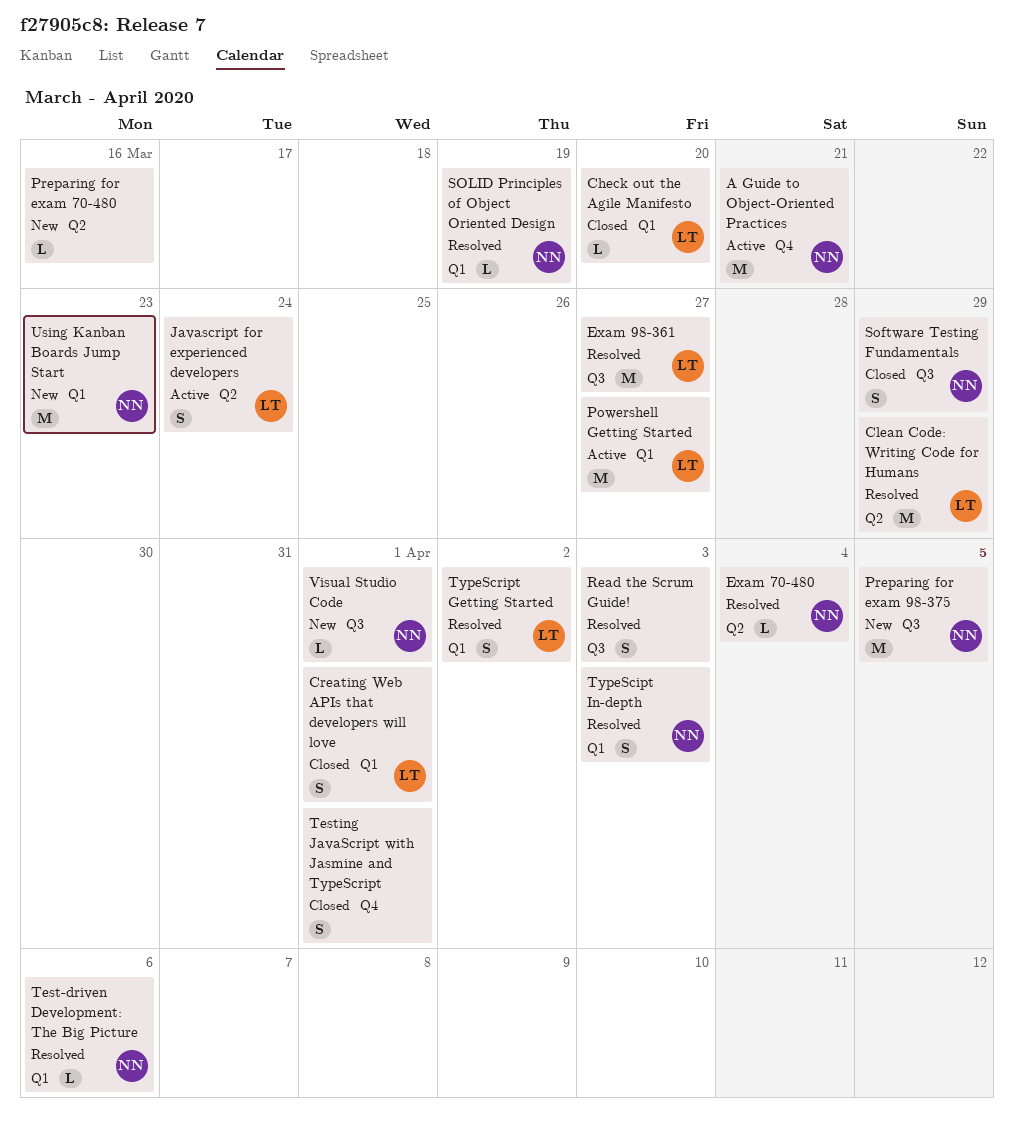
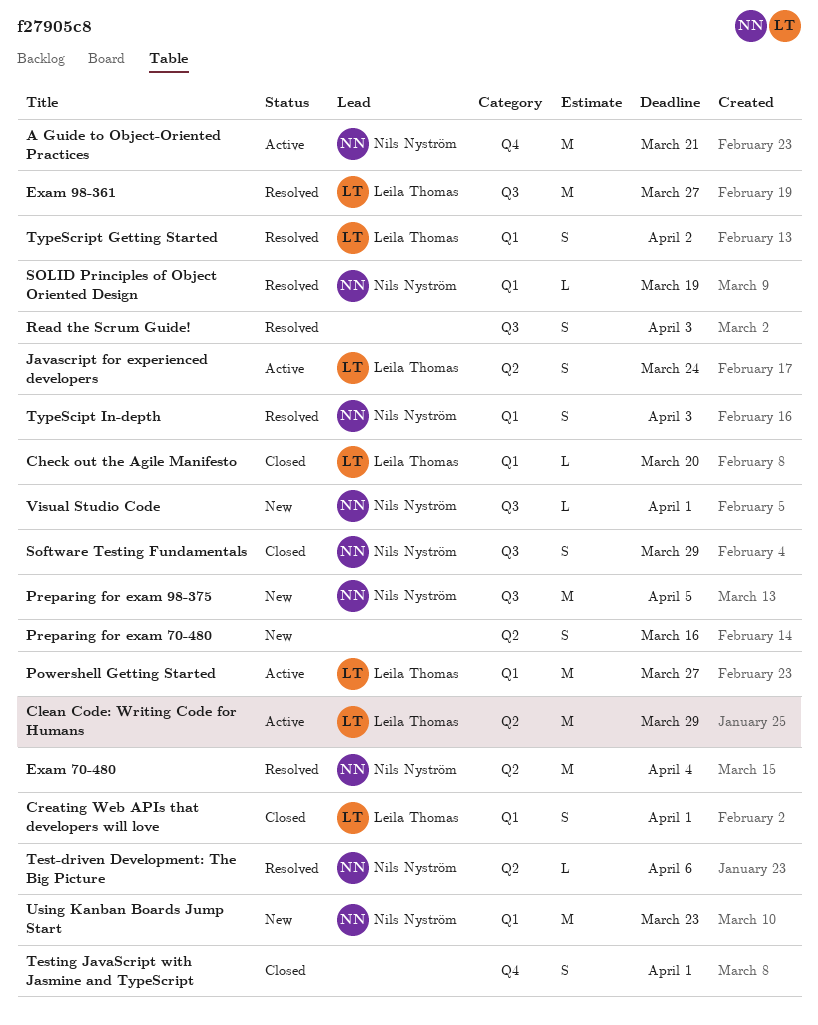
Clean Code: Writing Code for Humans, status: Resolved -> Active
Exam 70-480, estimate: L -> M
Preparing for exam 70-480, estimate: L -> S
Test-driven Development: The Big Picture, label: Q1 -> Q2

